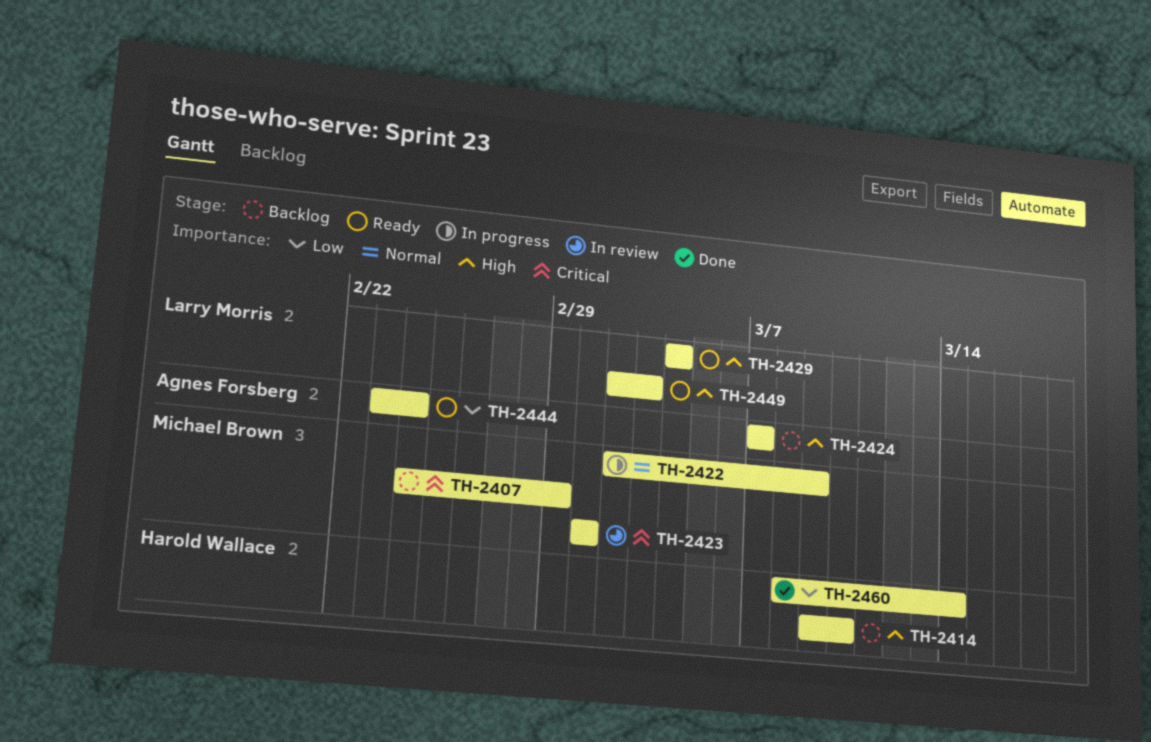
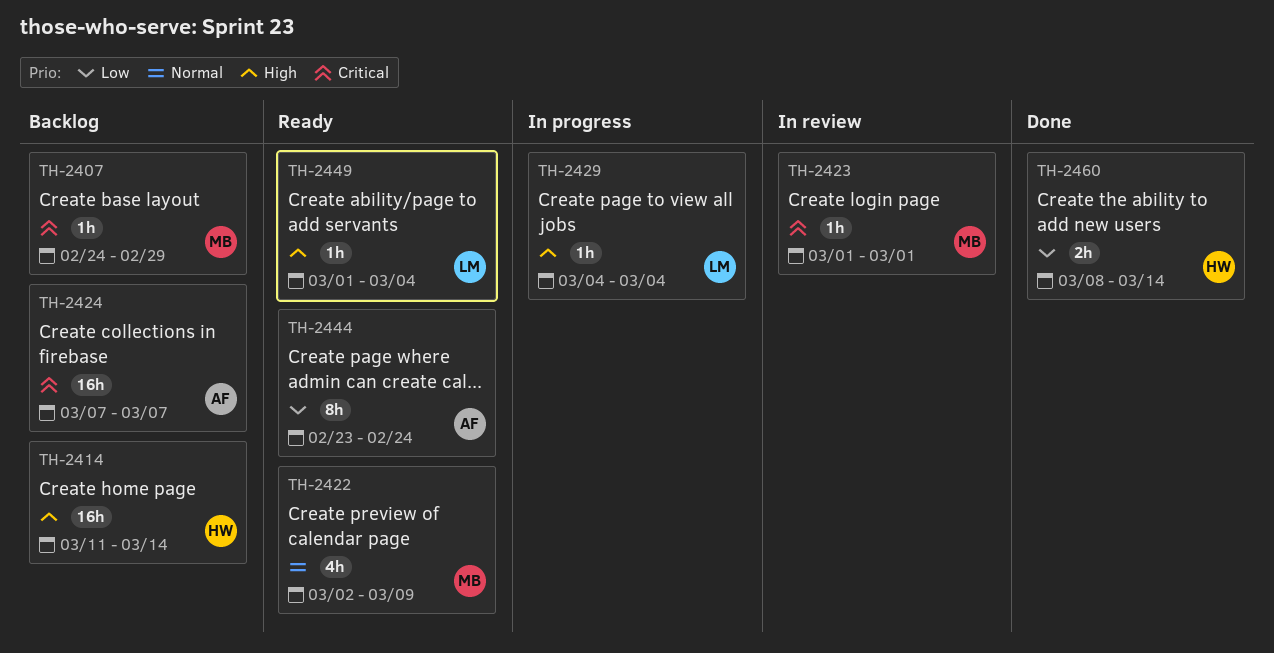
TH-2414, start: Mar 9 -> Mar 11
TH-2414, due: Mar 10 -> Mar 14
TH-2422, status: In progress -> Ready
TH-2424, priority: High -> Critical
TH-2429, status: Ready -> In progress
TH-2449, start: Mar 2 -> Mar 1
TH-2449, due: Mar 3 -> Mar 4

